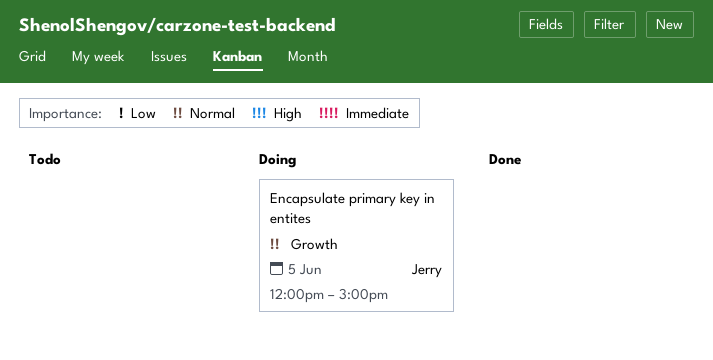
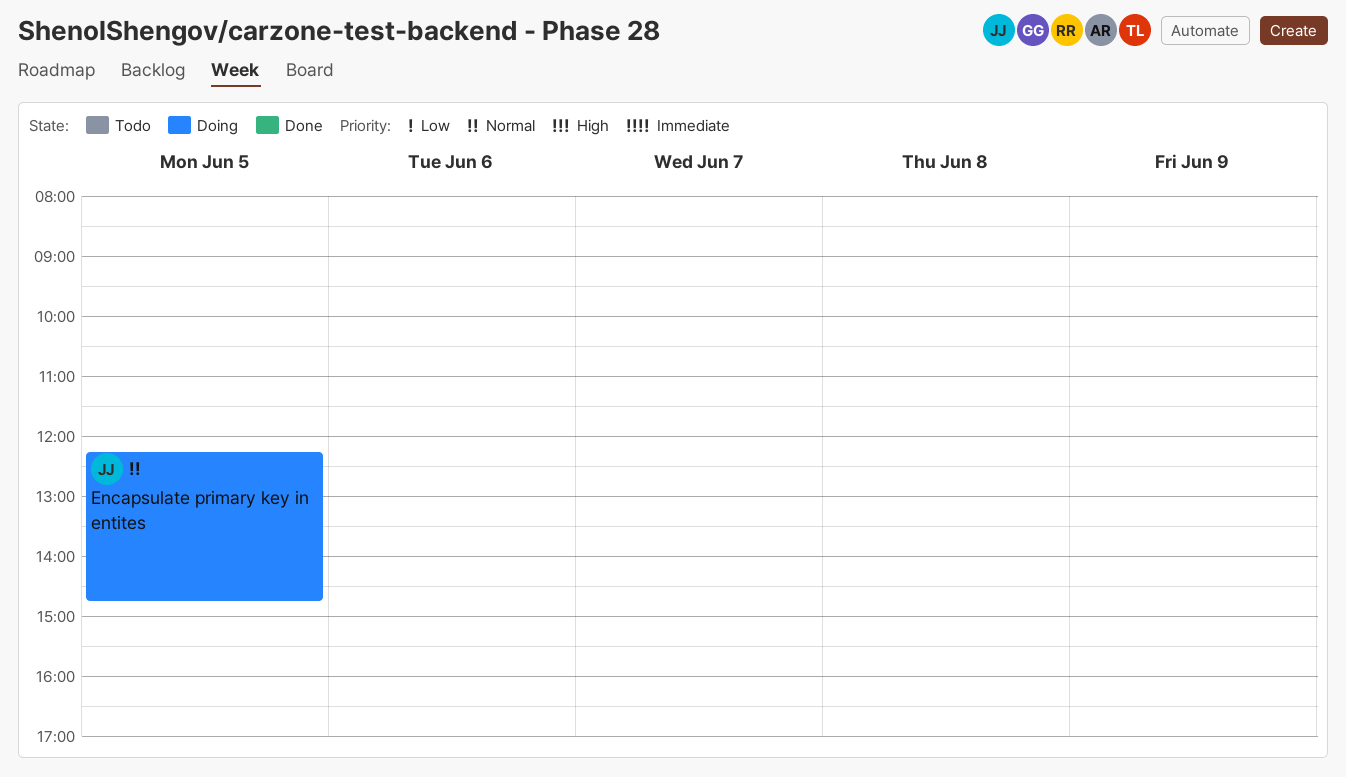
Encapsulate primary key in entites, begins: 12:00 -> 12:15
Encapsulate primary key in entites, ends: 15:00 -> 14:45

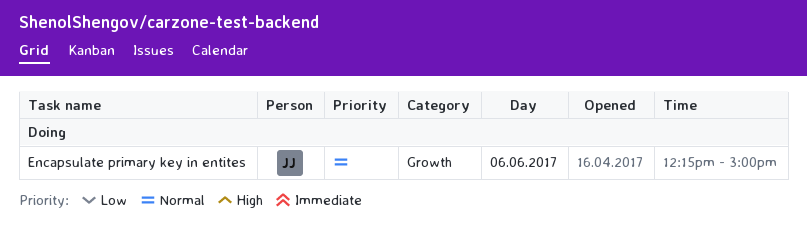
Encapsulate primary key in entites, day: Jun 5 -> Jun 6
Encapsulate primary key in entites, ends: 14:45 -> 15:00

